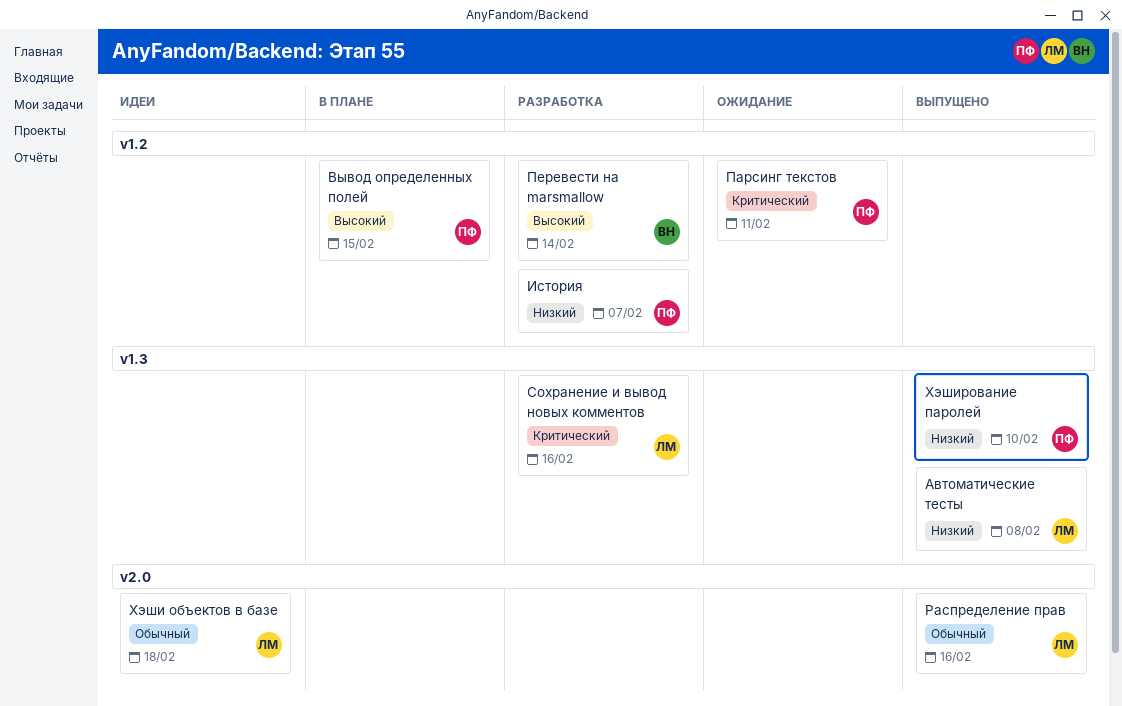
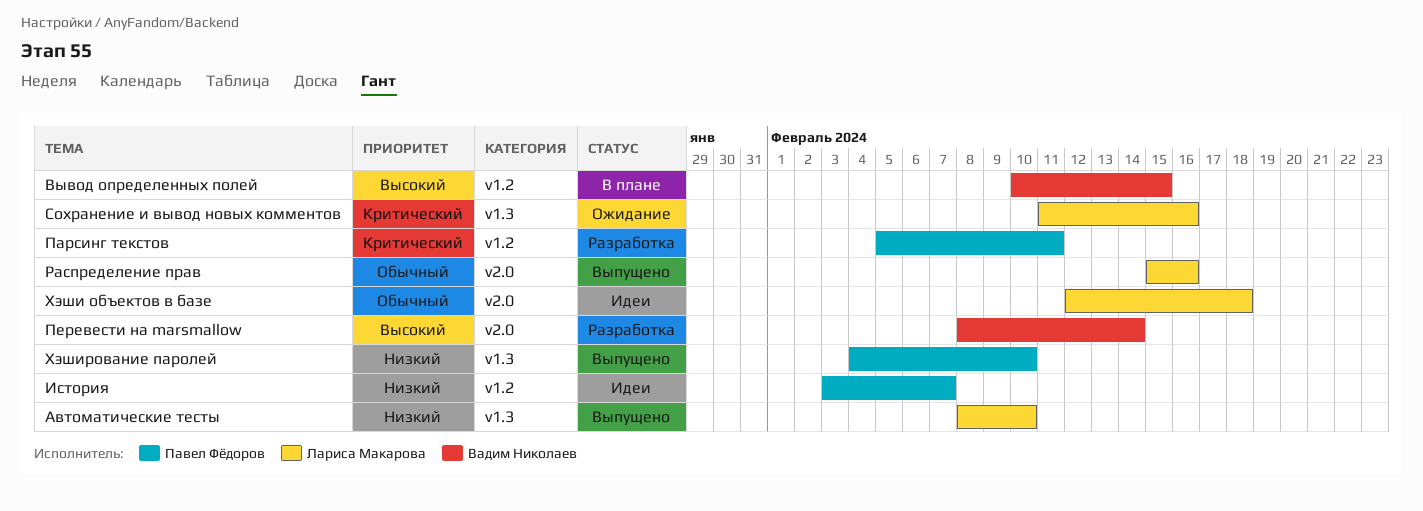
Автоматические тесты, due: Feb 8 -> Feb 10
Вывод определенных полей, owner: Павел Фёдоров -> Вадим Николаев
История, status: Разработка -> Идеи
Парсинг текстов, status: Ожидание -> Разработка
Перевести на marsmallow, label: v1.2 -> v2.0
Сохранение и вывод новых комментов, status: Разработка -> Ожидание

